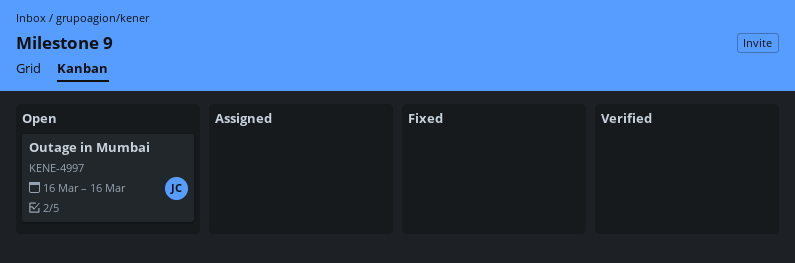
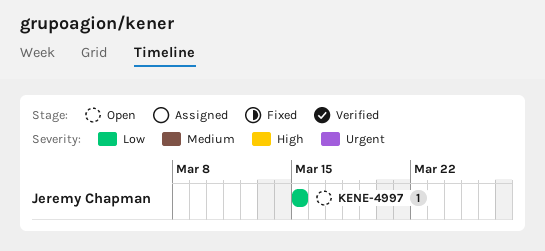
KENE-4997, start: Mar 16 -> Mar 15
KENE-4997, due: Mar 16 -> Mar 15

